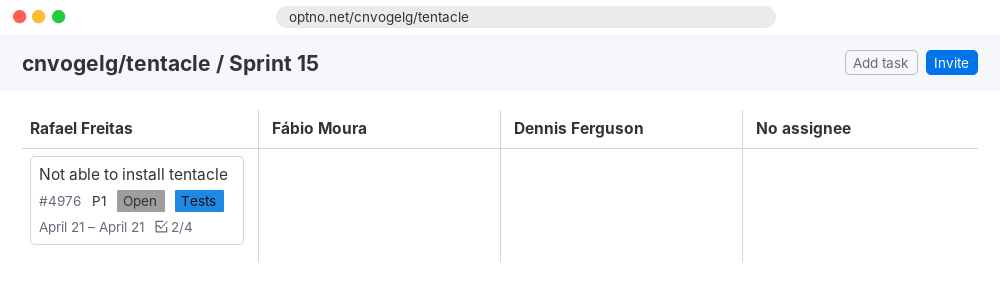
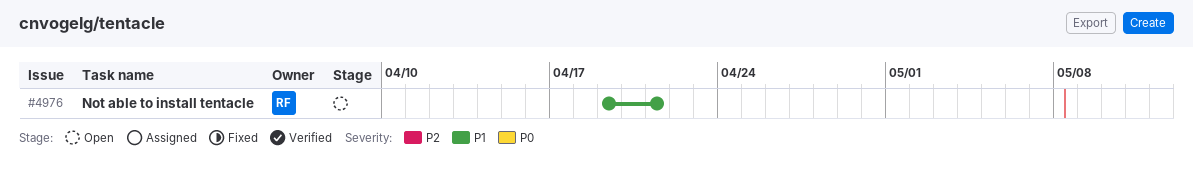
#4976, start: Apr 21 -> Apr 19

